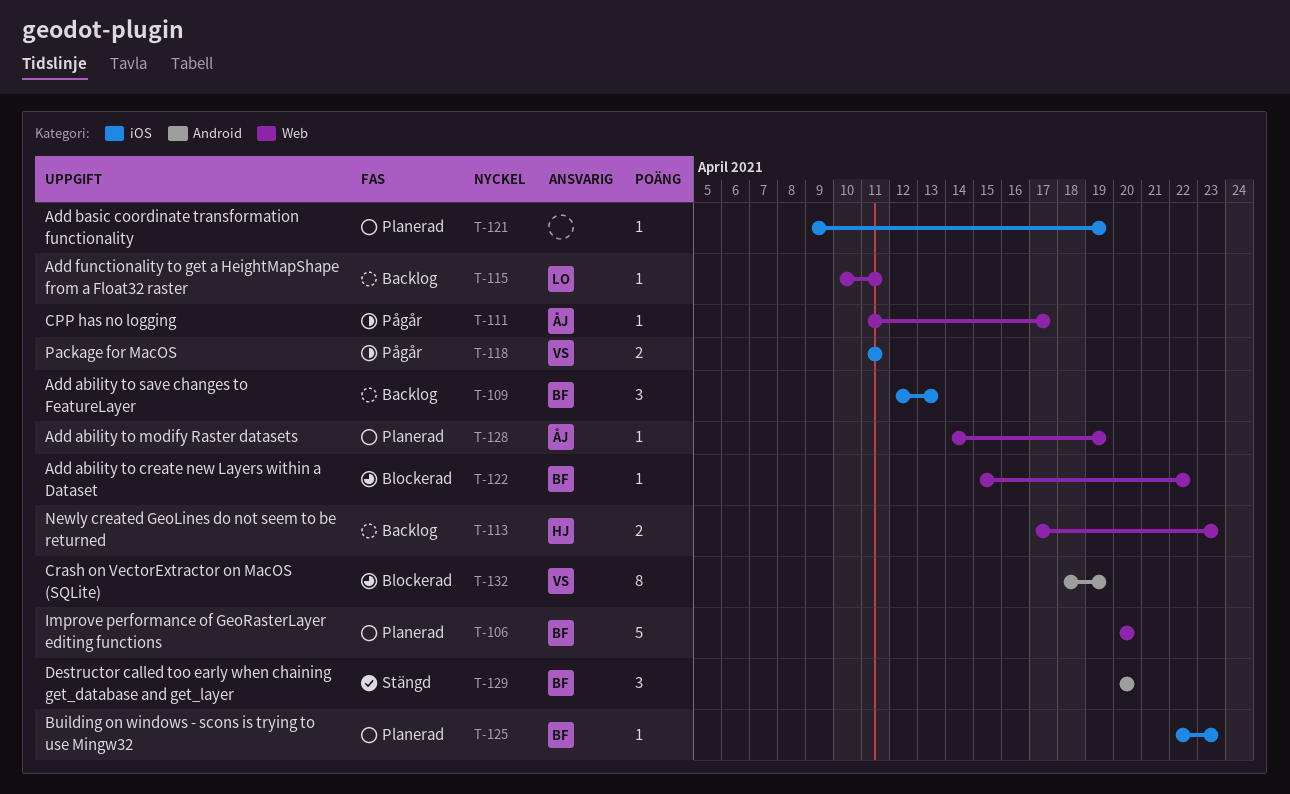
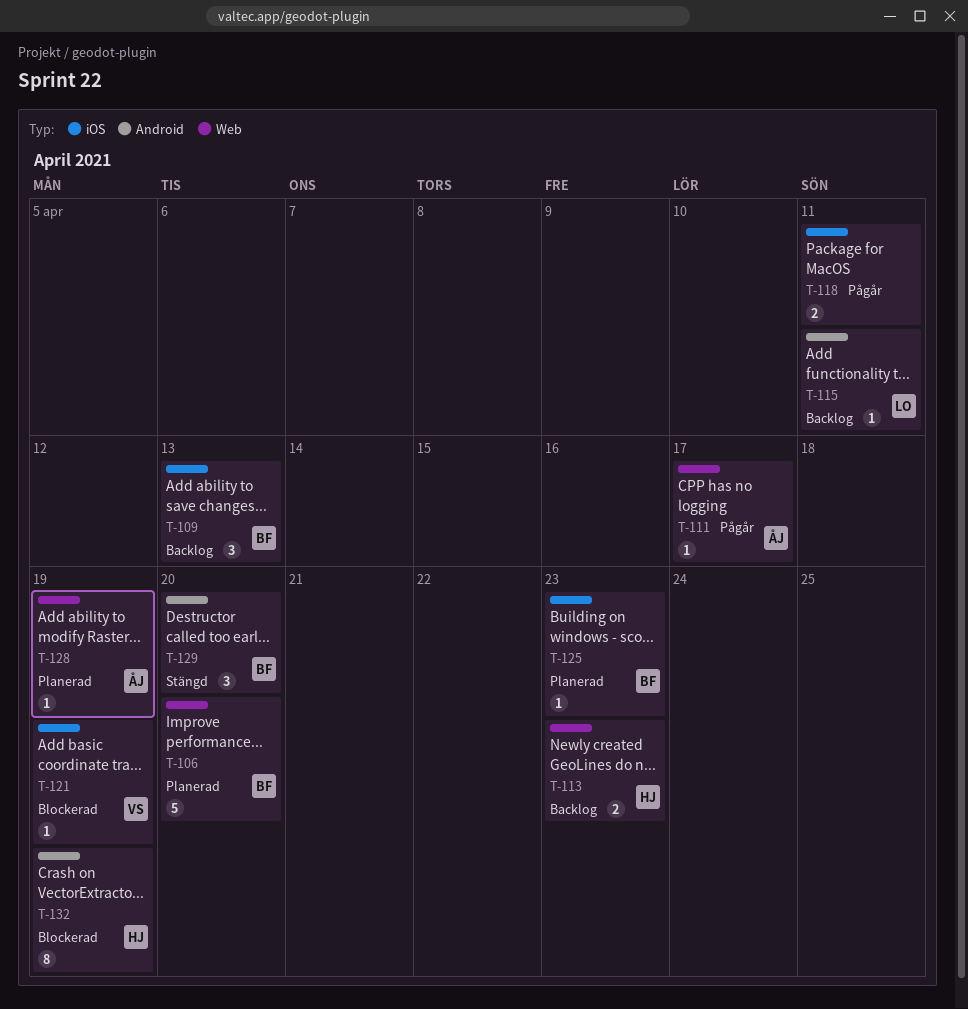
T-115, label: Web -> Android
T-118, owner: VS -> none
T-121, status: Planerad -> Blockerad
T-121, owner: none -> VS
T-122: present -> none
T-132, owner: VS -> HJ

